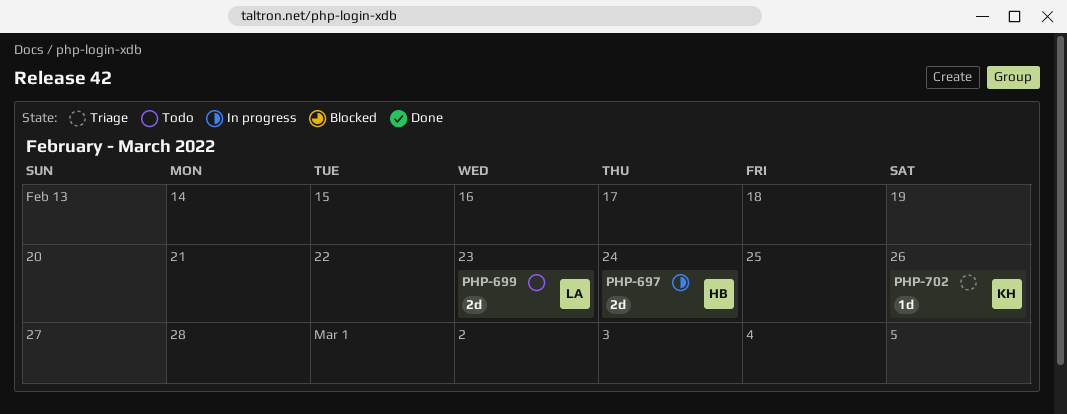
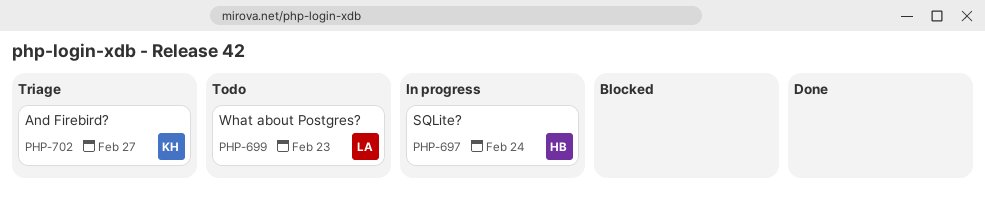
PHP-702, due: Feb 26 -> Feb 27

